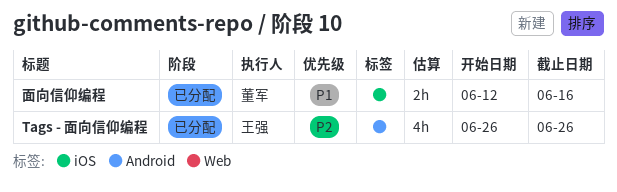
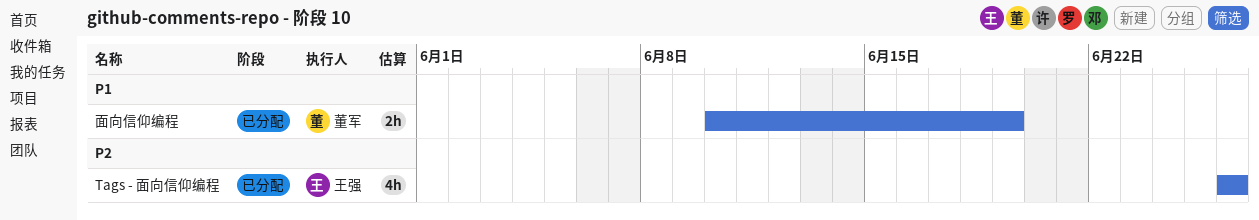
面向信仰编程, start: Jun 12 -> Jun 10
面向信仰编程, due: Jun 16 -> Jun 19

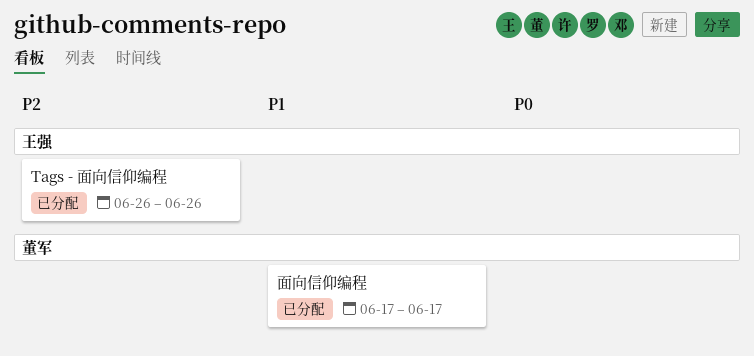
面向信仰编程, start: Jun 10 -> Jun 17
面向信仰编程, due: Jun 19 -> Jun 17

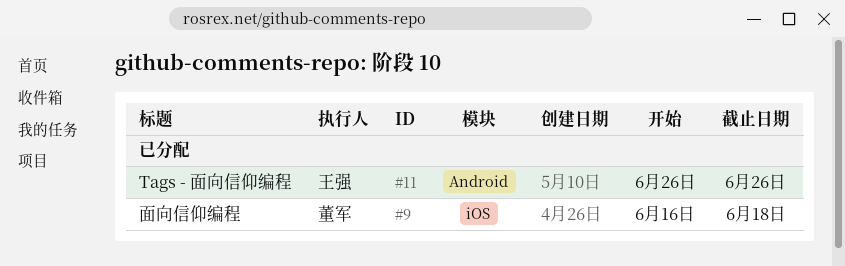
面向信仰编程, start: Jun 17 -> Jun 16
面向信仰编程, due: Jun 17 -> Jun 18

